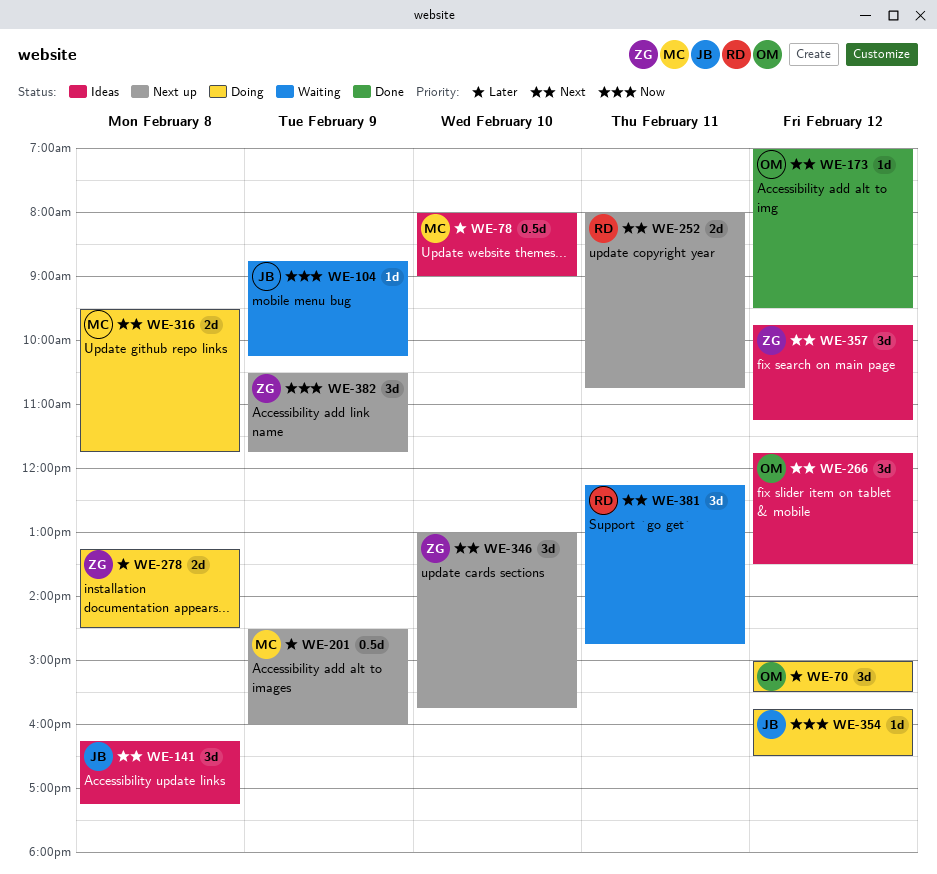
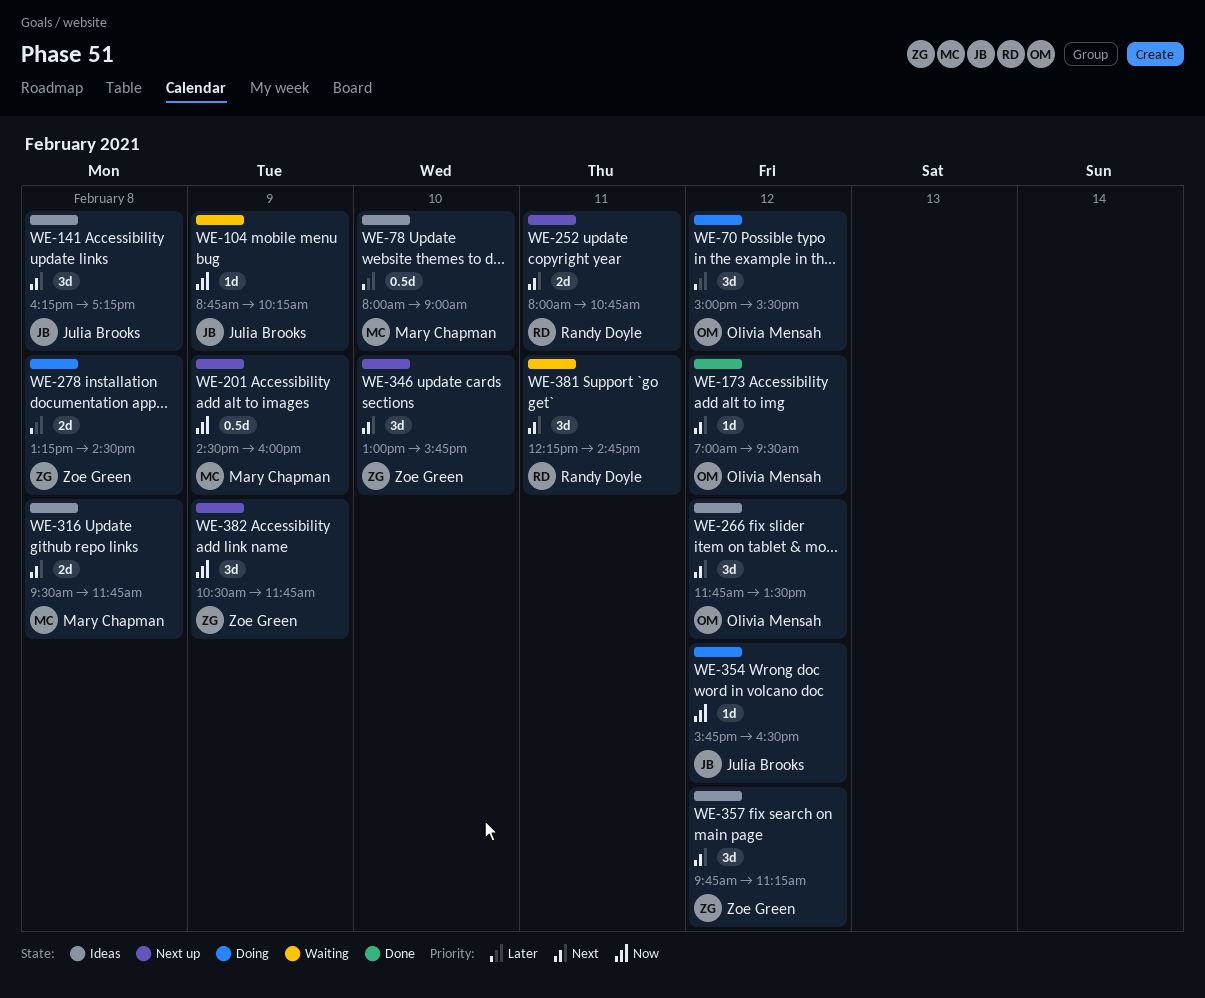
WE-201, priority: Later -> Now
WE-316, status: Doing -> Ideas

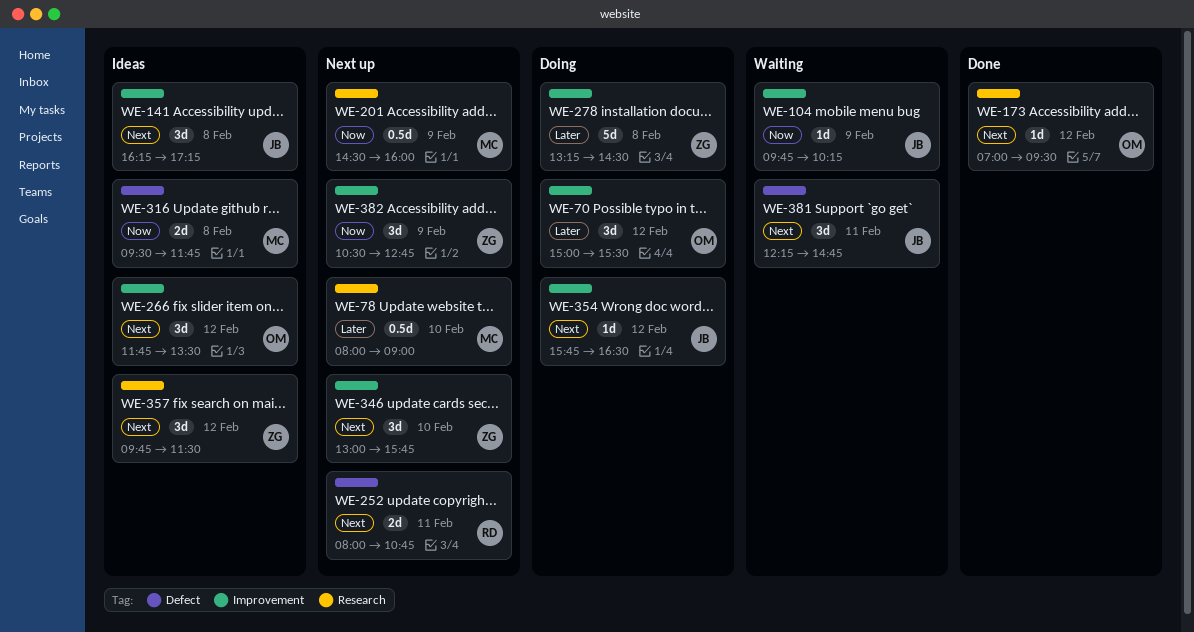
WE-78, status: Ideas -> Next up
WE-104, begins: 08:45 -> 09:45
WE-278, estimate: 2d -> 5d
WE-316, priority: Next -> Now
WE-354, priority: Now -> Next
WE-357, ends: 11:15 -> 11:30
WE-381, owner: Randy Doyle -> Julia Brooks
WE-382, ends: 11:45 -> 12:45

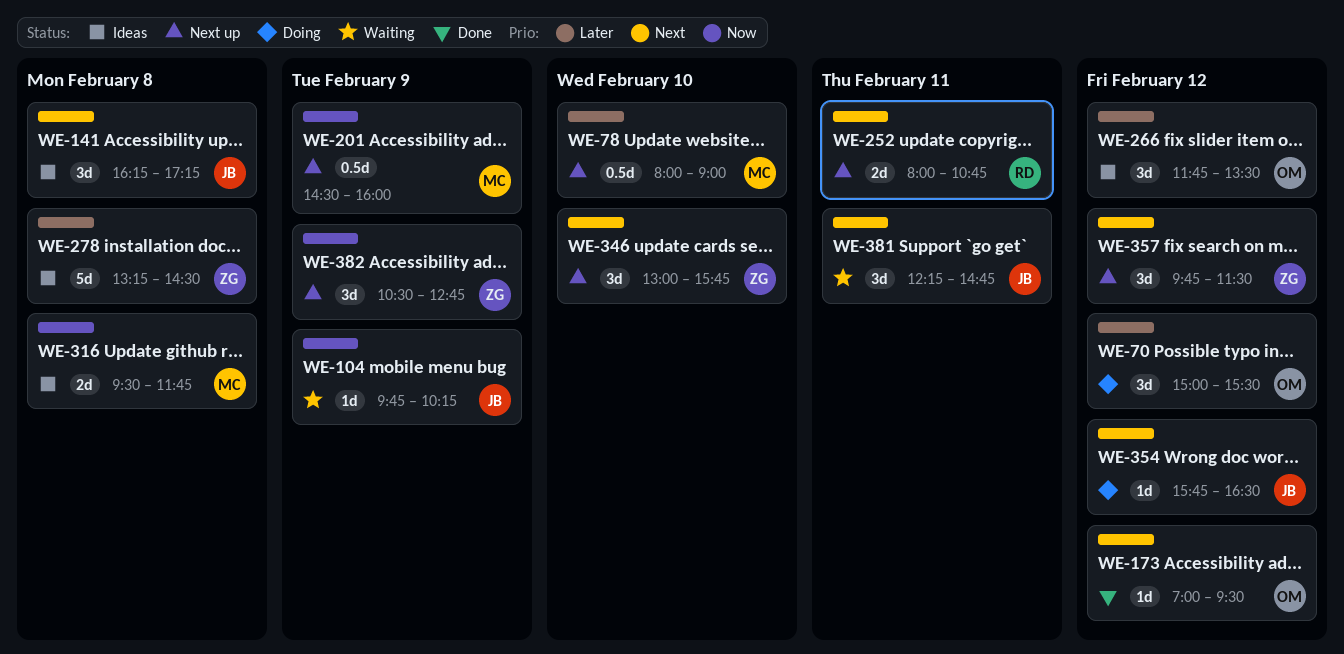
WE-266, priority: Next -> Later
WE-278, status: Doing -> Ideas
WE-357, status: Ideas -> Next up

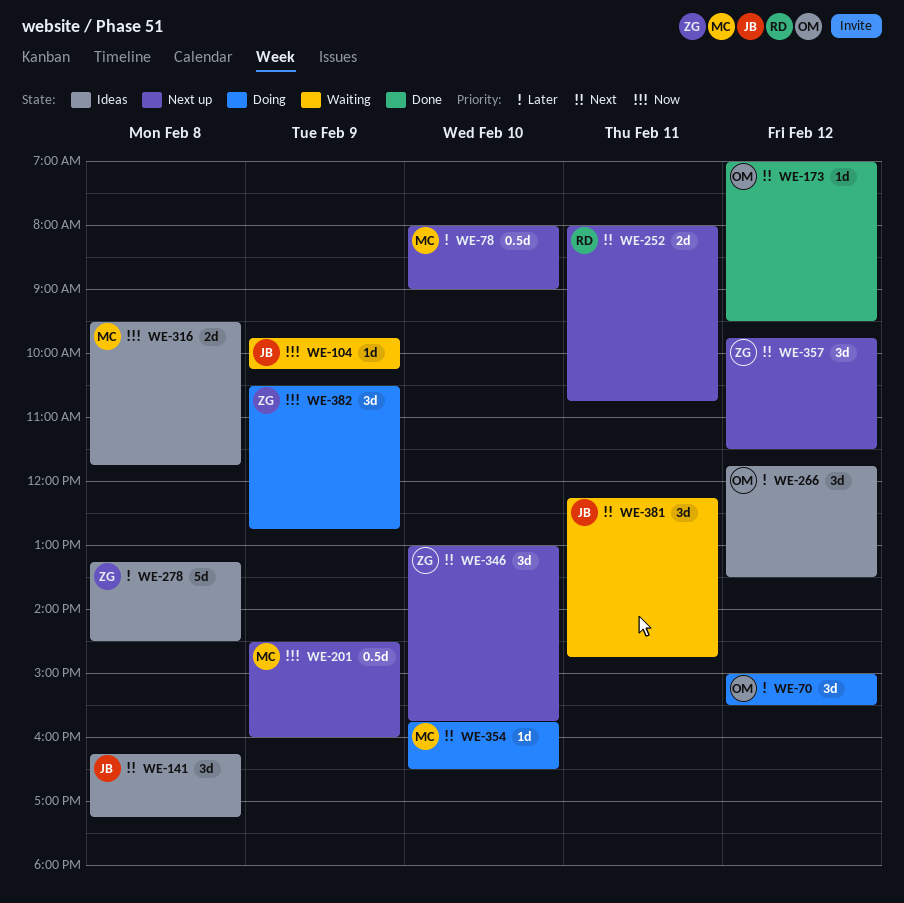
WE-354, owner: JB -> MC
WE-354, day: Feb 12 -> Feb 10
WE-382, status: Next up -> Doing

